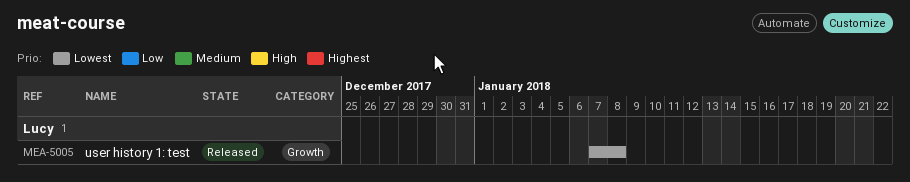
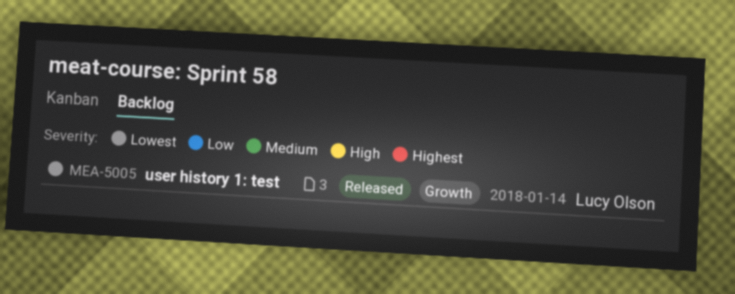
MEA-5005, due: Jan 8 -> Jan 14

